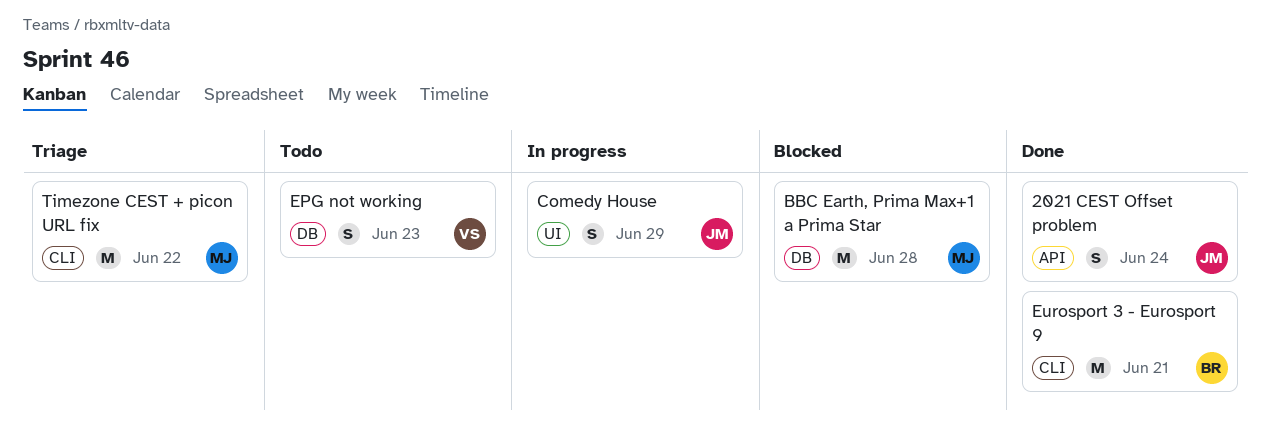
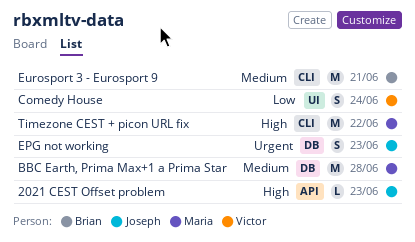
2021 CEST Offset problem, estimate: S -> L
2021 CEST Offset problem, due: Jun 24 -> Jun 23
Comedy House, owner: Joseph -> Victor
Comedy House, due: Jun 29 -> Jun 24
EPG not working, owner: Victor -> Joseph

